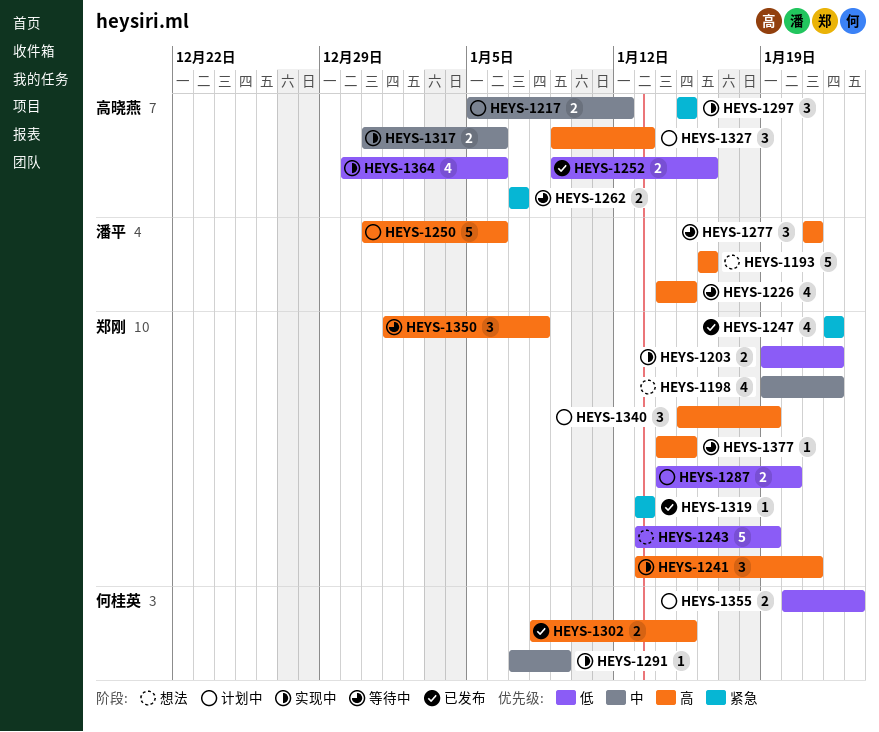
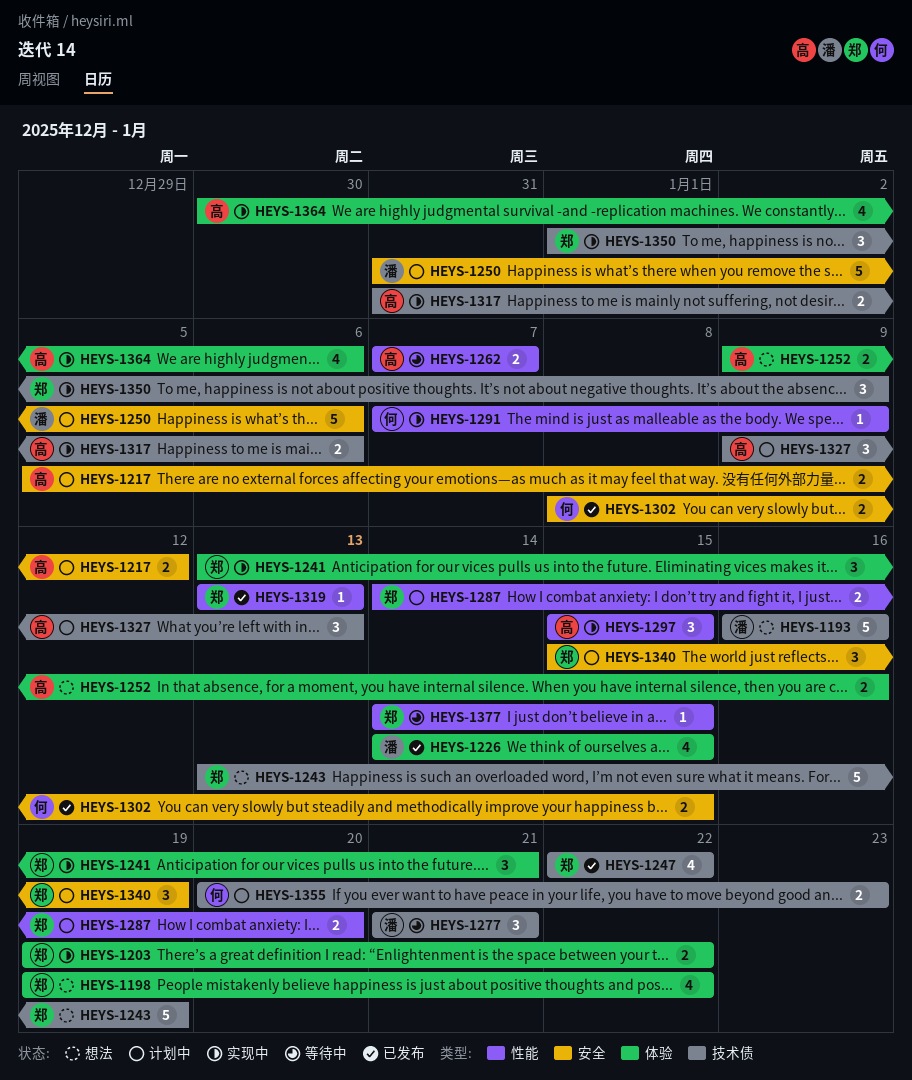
HEYS-1226, status: 等待中 -> 已发布
HEYS-1252, status: 已发布 -> 想法
HEYS-1350, status: 等待中 -> 实现中
HEYS-1350, due: Jan 8 -> Jan 9

